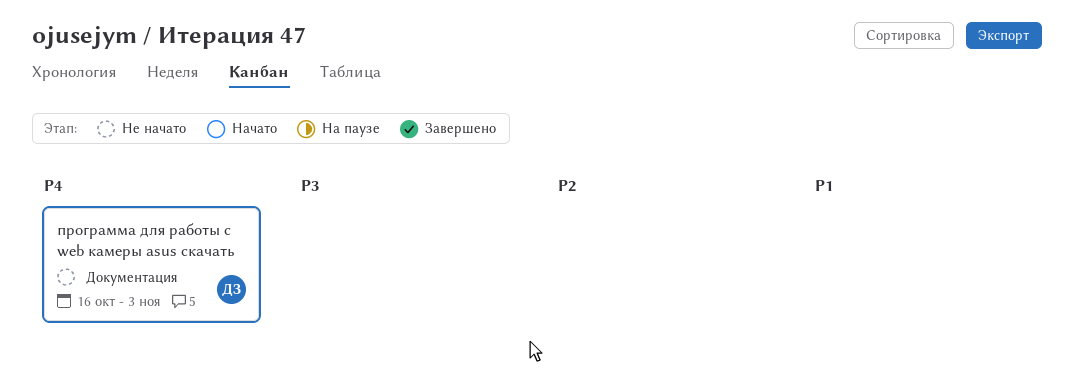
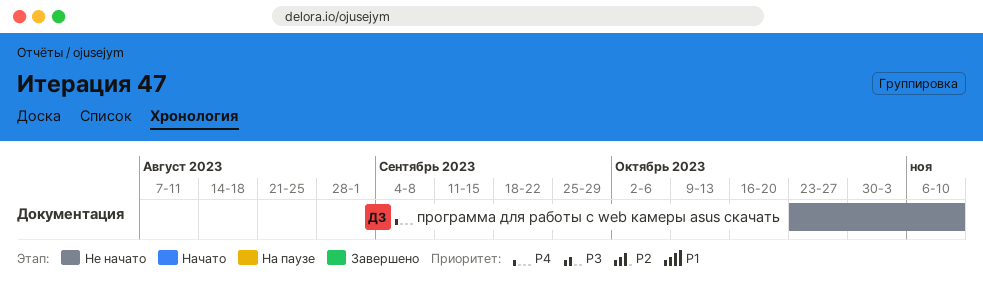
программа для работы с web камеры asus скачать, start: Oct 16 -> Oct 23
программа для работы с web камеры asus скачать, due: Nov 3 -> Nov 10

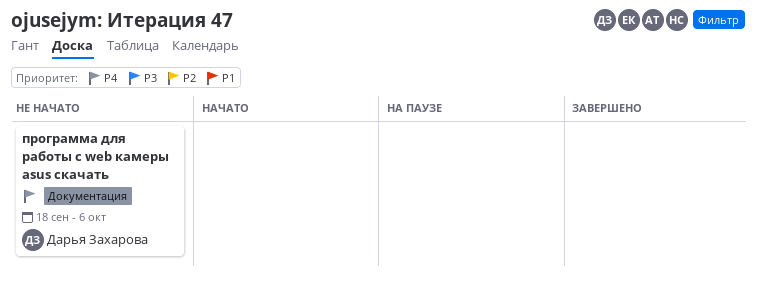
программа для работы с web камеры asus скачать, start: Oct 23 -> Sep 18
программа для работы с web камеры asus скачать, due: Nov 10 -> Oct 6

